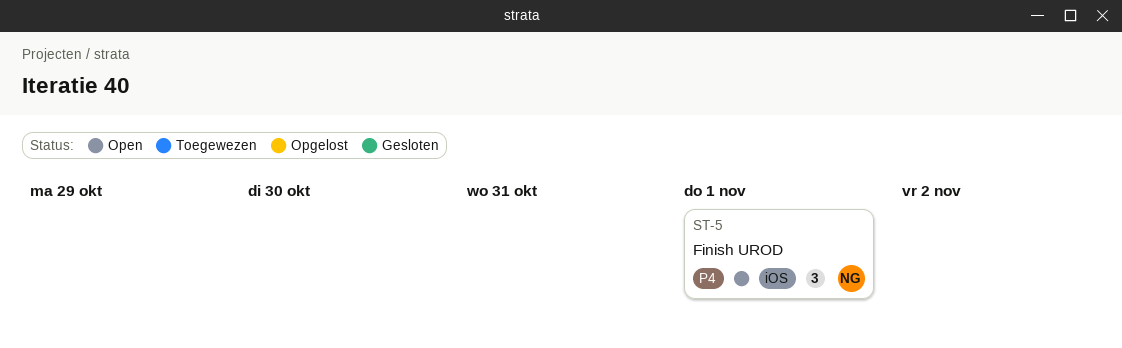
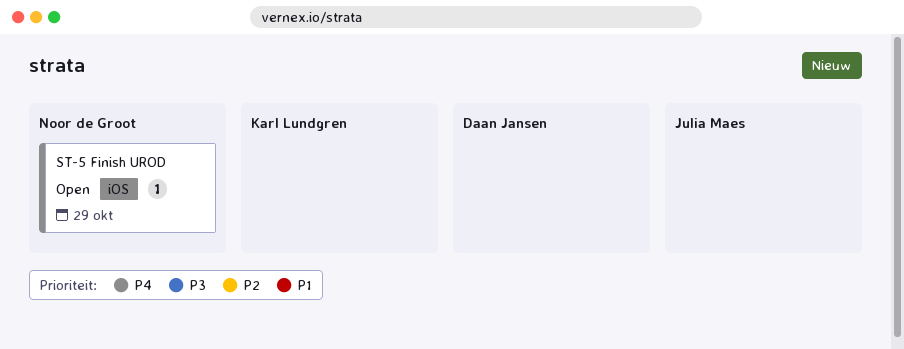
ST-5, estimate: 3 -> 1
ST-5, due: Nov 1 -> Oct 29

